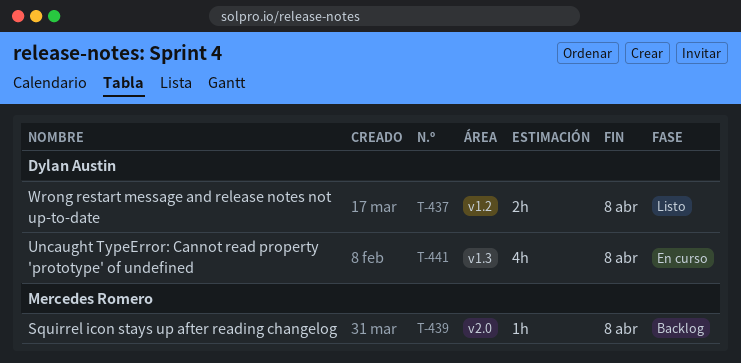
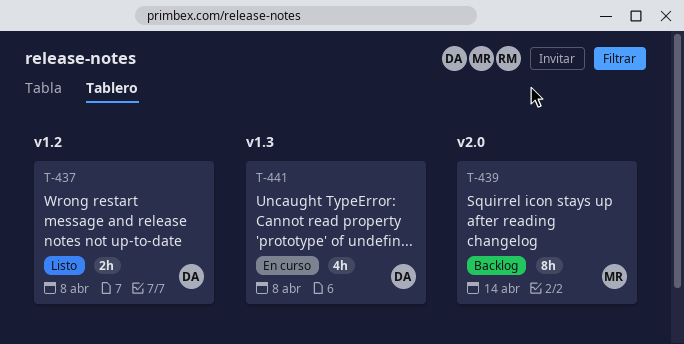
T-439, estimate: 1h -> 8h
T-439, due: Apr 8 -> Apr 14

